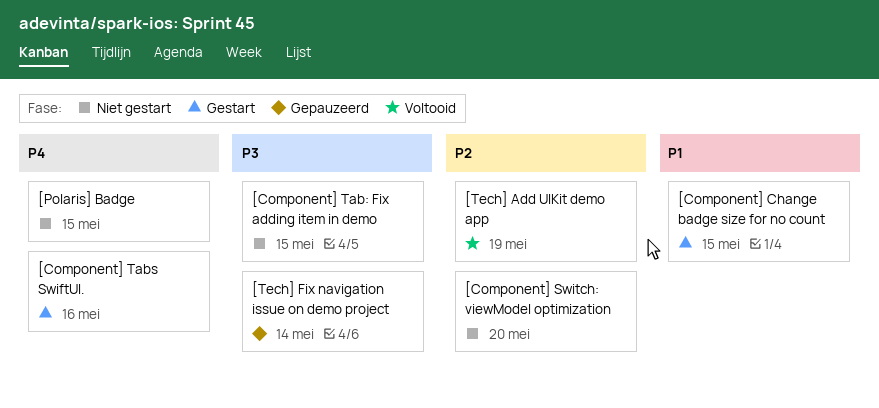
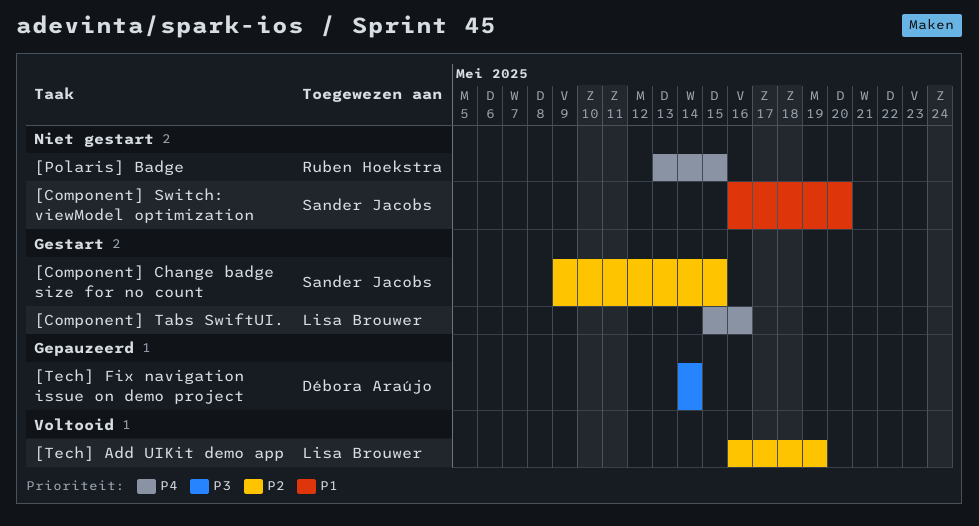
[Component] Change badge size for no count, priority: P1 -> P2
[Component] Switch: viewModel optimization, priority: P2 -> P1
[Component] Tab: Fix adding item in demo: present -> none

